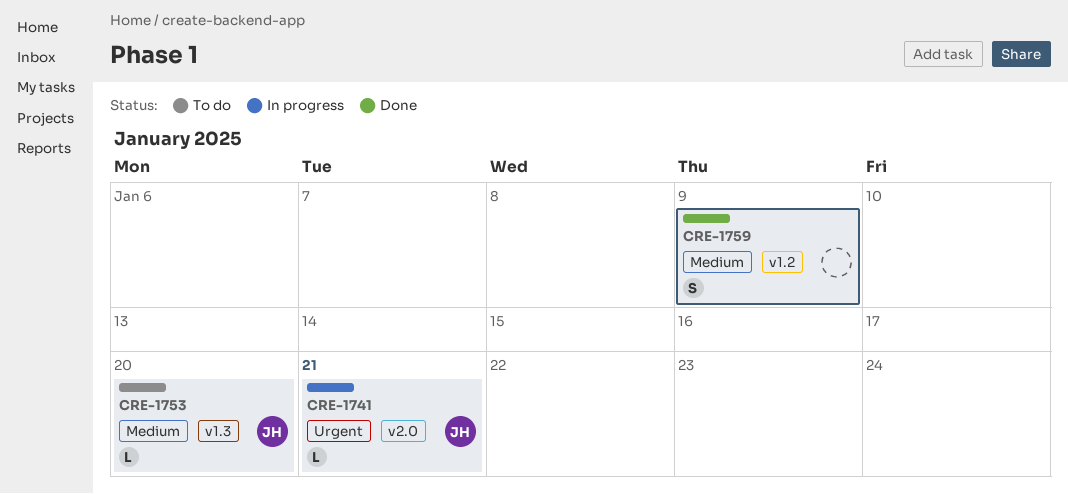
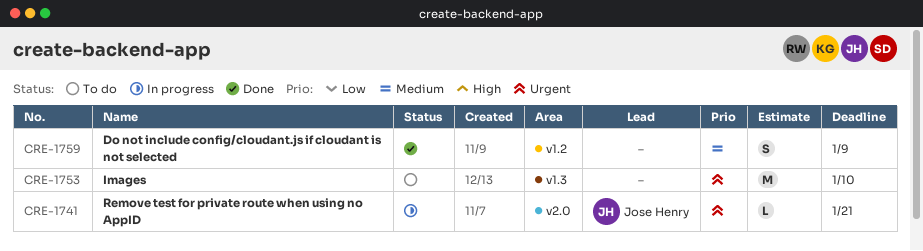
CRE-1753, owner: Jose Henry -> none
CRE-1753, priority: Medium -> Urgent
CRE-1753, estimate: L -> M
CRE-1753, due: Jan 20 -> Jan 10

